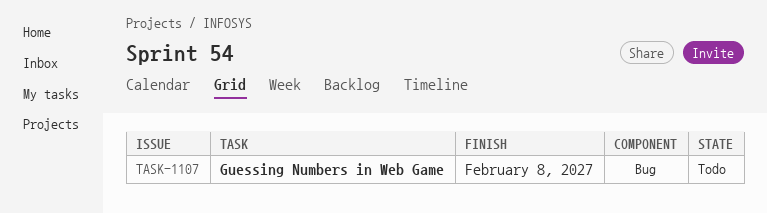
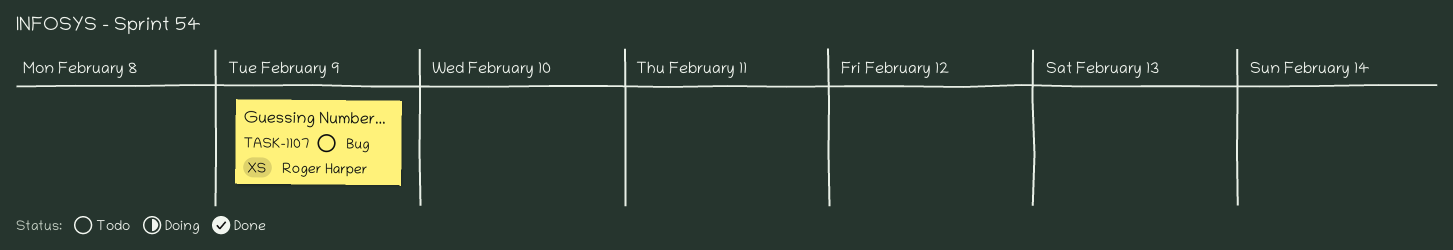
TASK-1107, due: Feb 8 -> Feb 9

